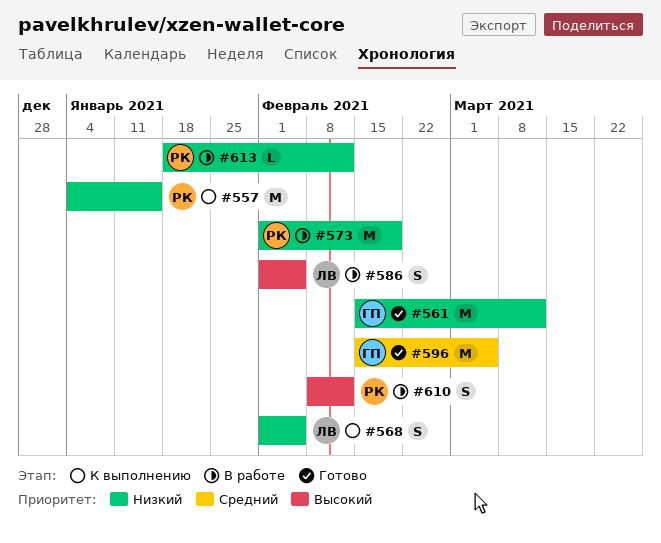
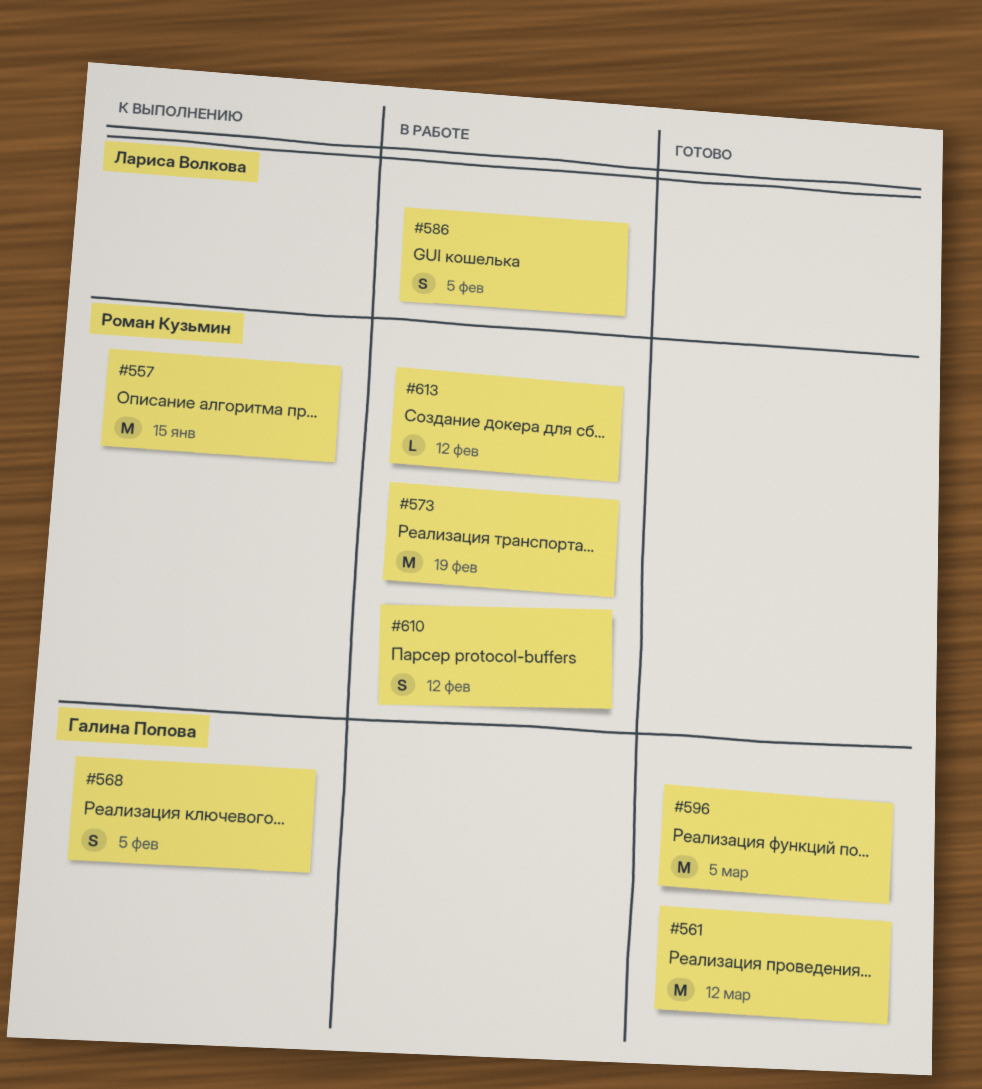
#568, owner: Лариса Волкова -> Галина Попова

